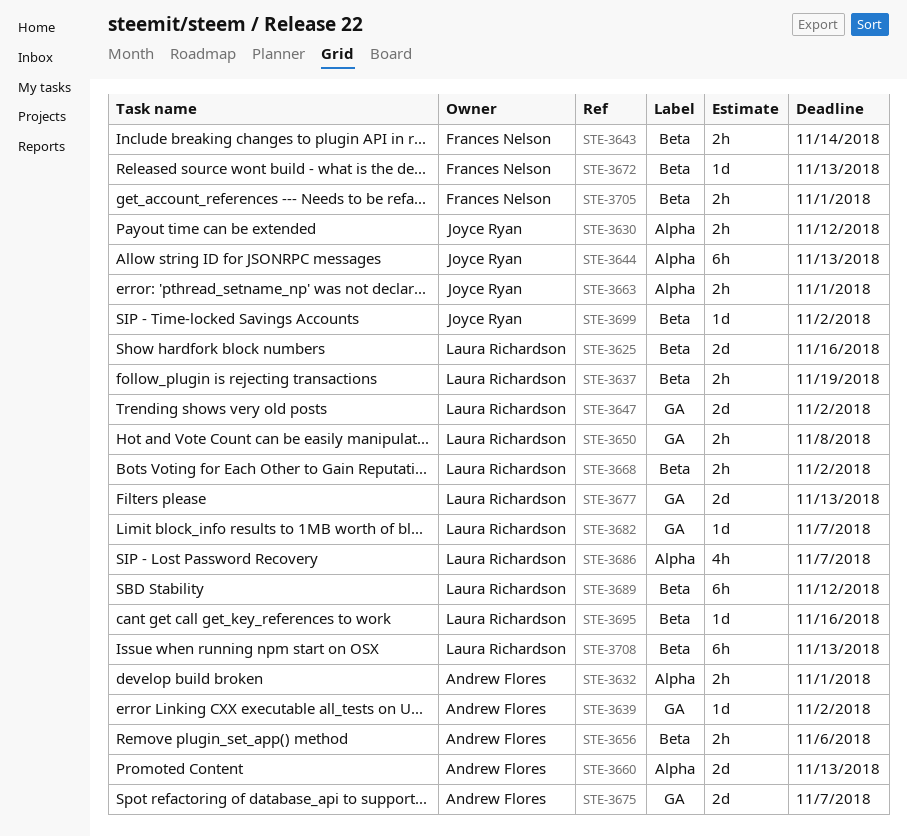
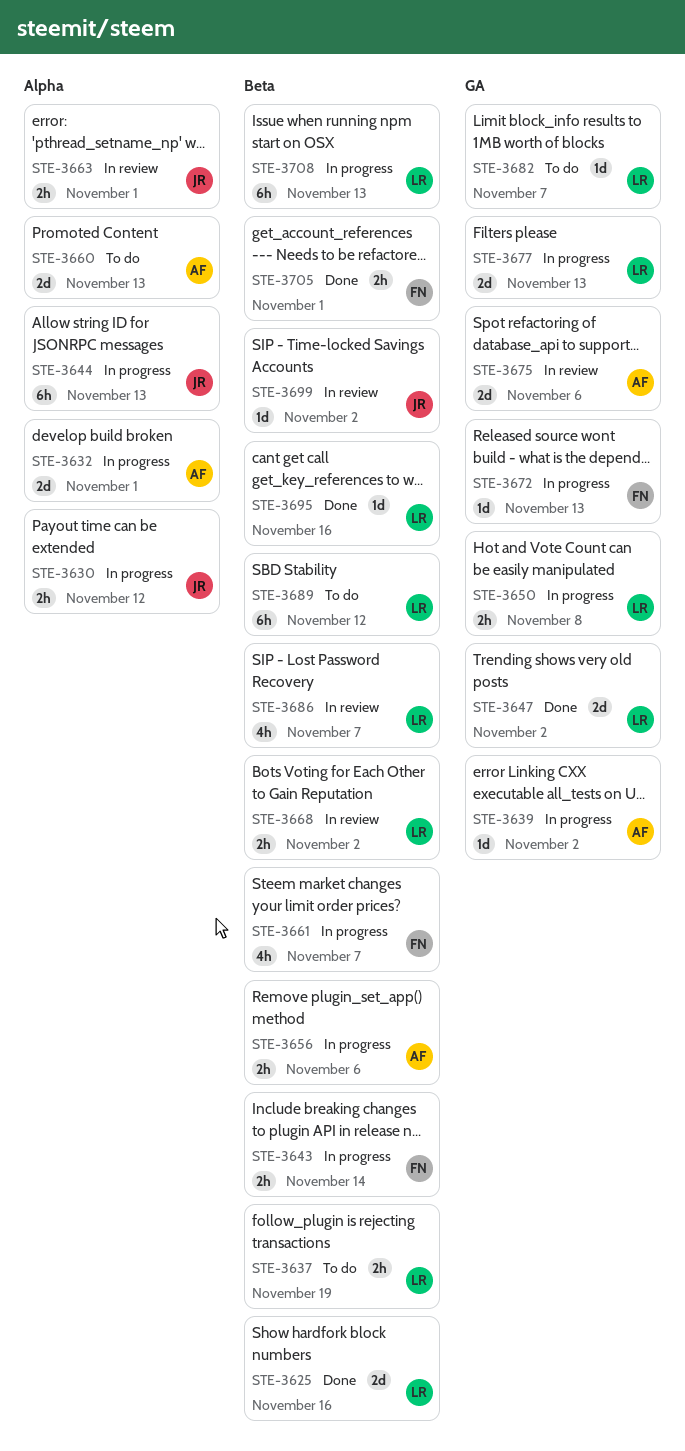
STE-3632, estimate: 2h -> 2d
STE-3661: none -> present
STE-3672, label: Beta -> GA
STE-3675, due: Nov 7 -> Nov 6
STE-3686, label: Alpha -> Beta

